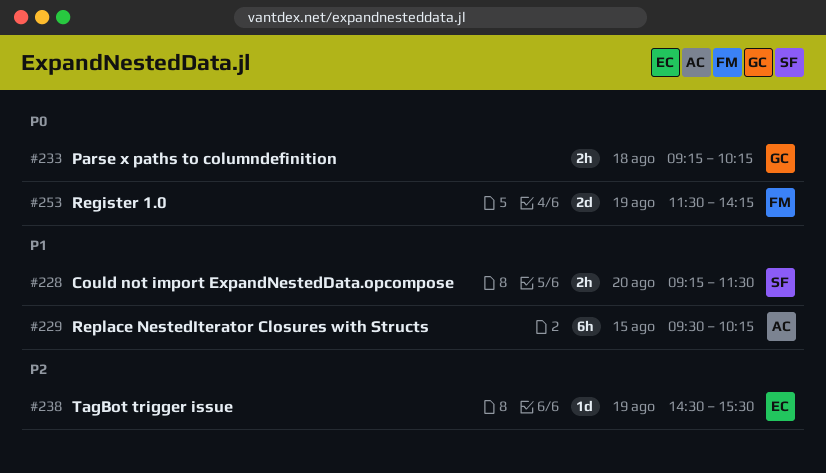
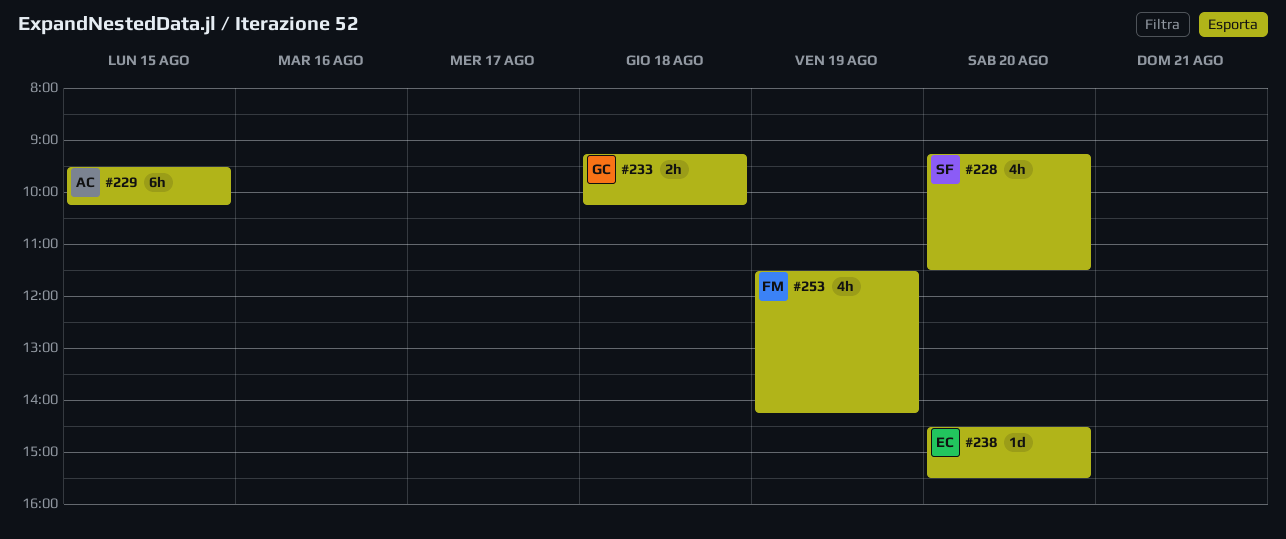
#228, estimate: 2h -> 4h
#238, day: Aug 19 -> Aug 20
#253, estimate: 2d -> 4h

